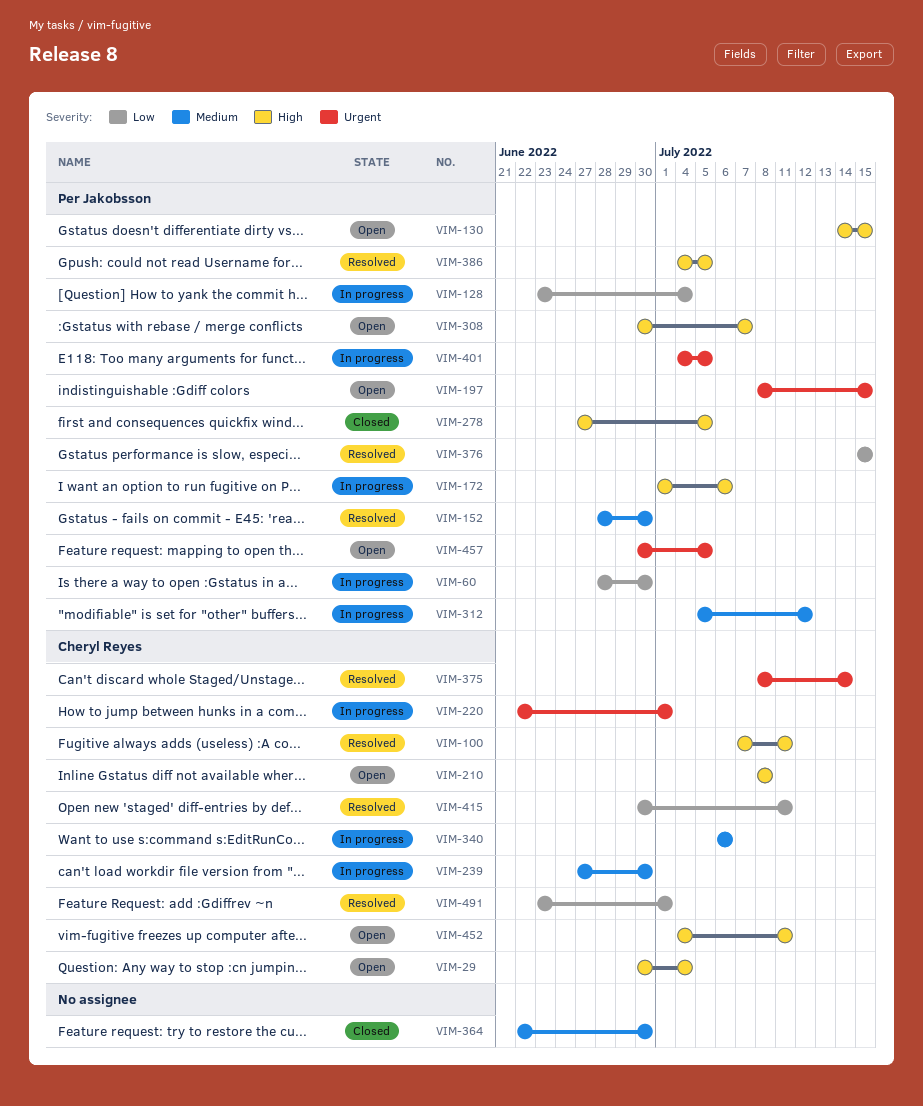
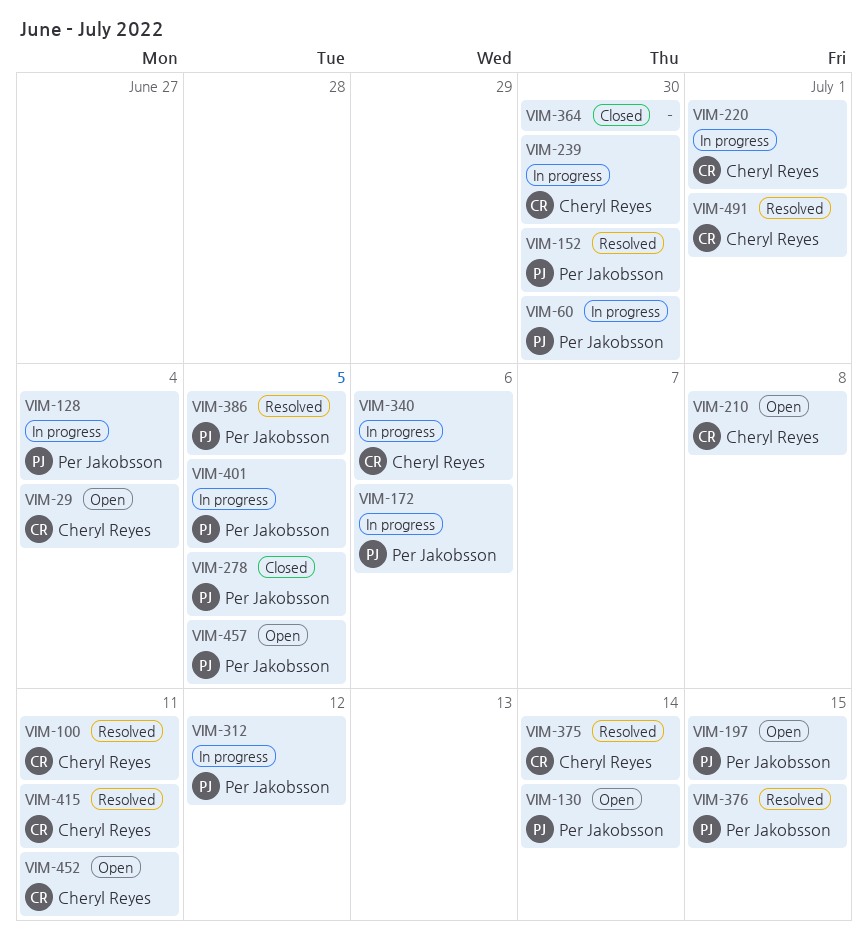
VIM-130, due: Jul 15 -> Jul 14
VIM-308: present -> none

